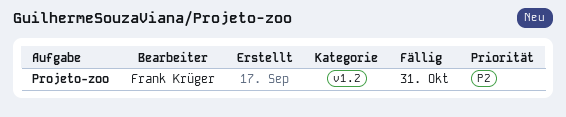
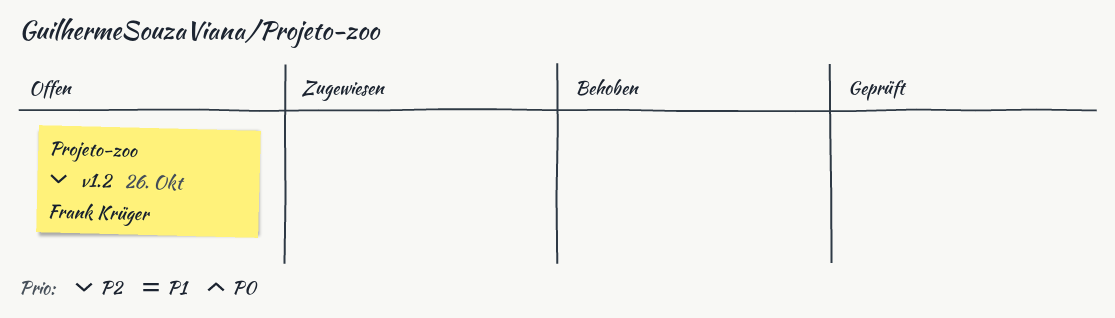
Projeto-zoo, due: Oct 31 -> Oct 26

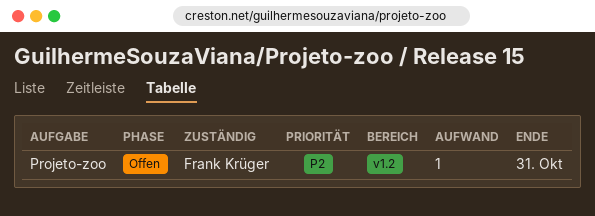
Projeto-zoo, due: Oct 26 -> Oct 31

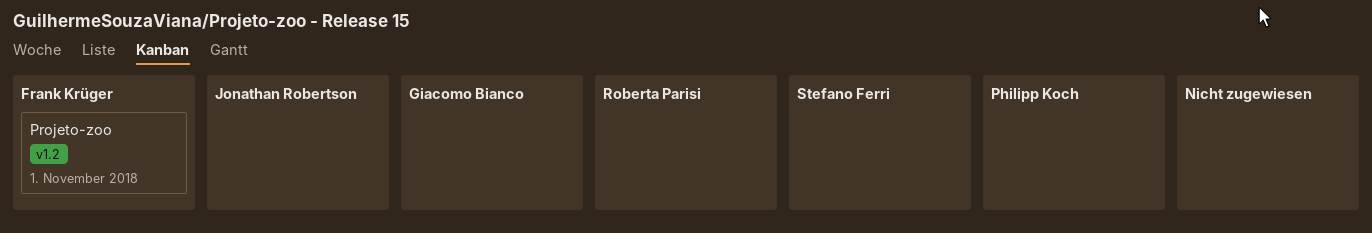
Projeto-zoo, due: Oct 31 -> Nov 1

